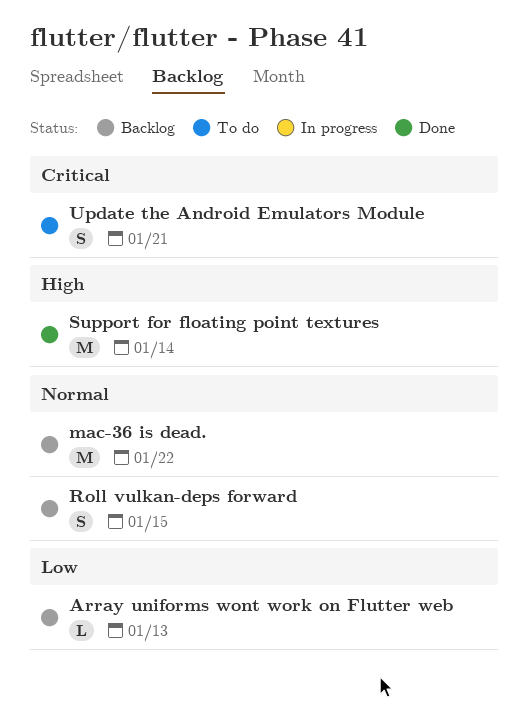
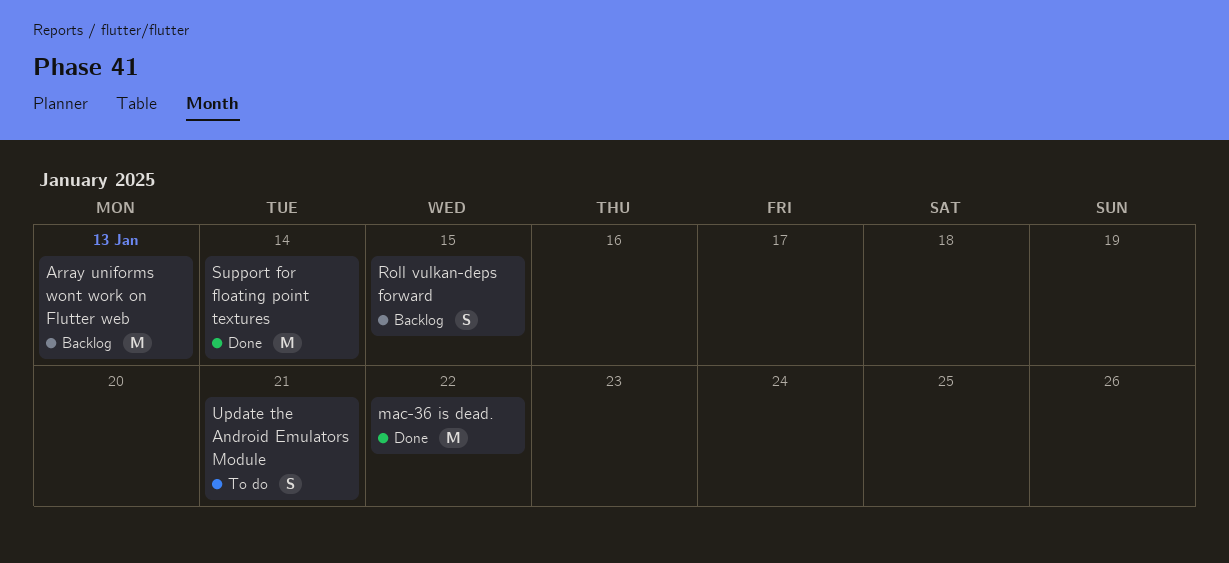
Array uniforms wont work on Flutter web, estimate: L -> M
mac-36 is dead., status: Backlog -> Done

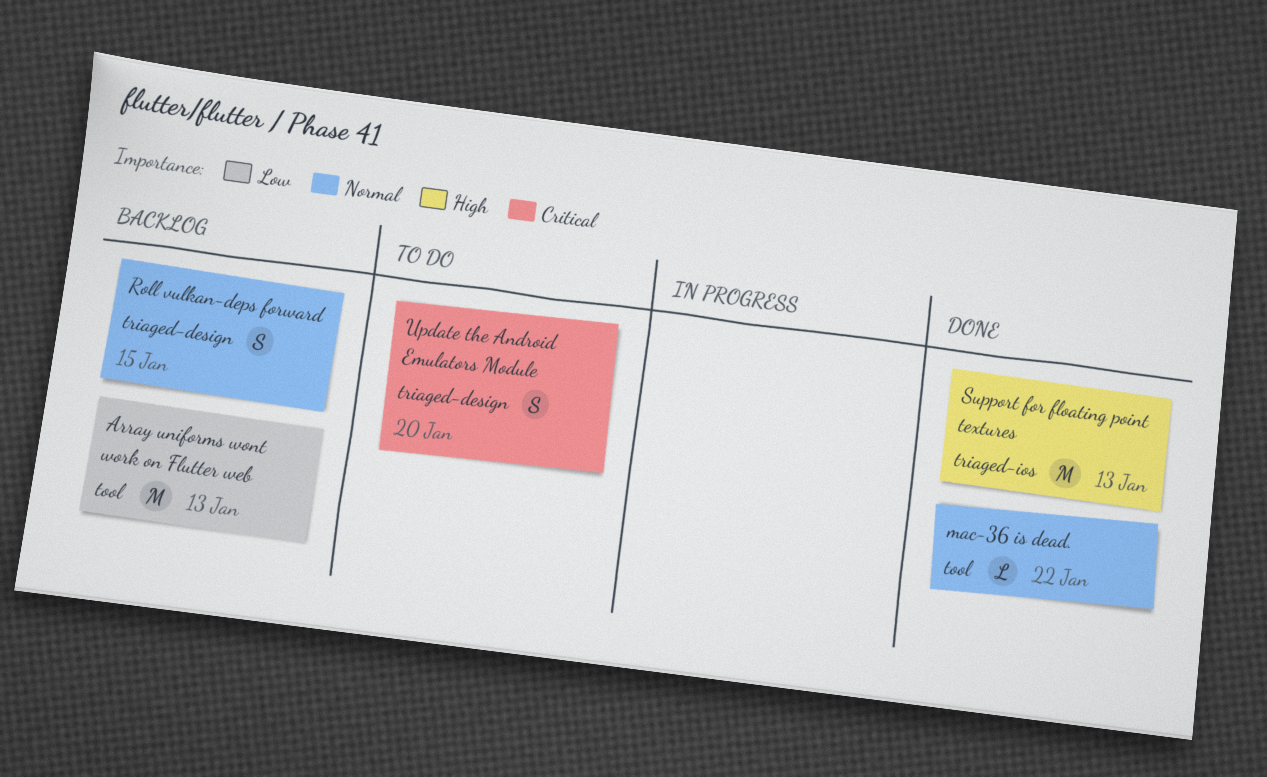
mac-36 is dead., estimate: M -> L
Support for floating point textures, due: Jan 14 -> Jan 13
Update the Android Emulators Module, due: Jan 21 -> Jan 20

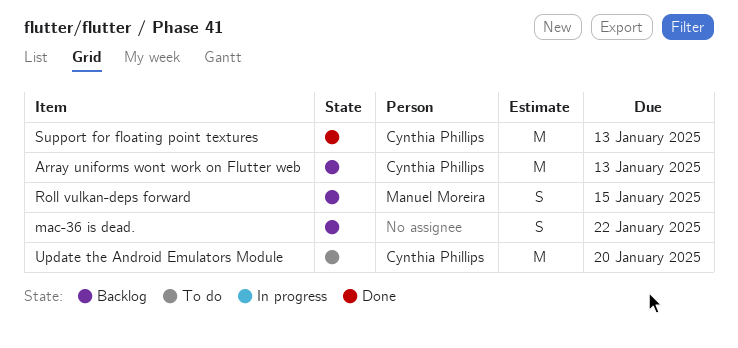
mac-36 is dead., status: Done -> Backlog
mac-36 is dead., estimate: L -> S
Update the Android Emulators Module, estimate: S -> M

